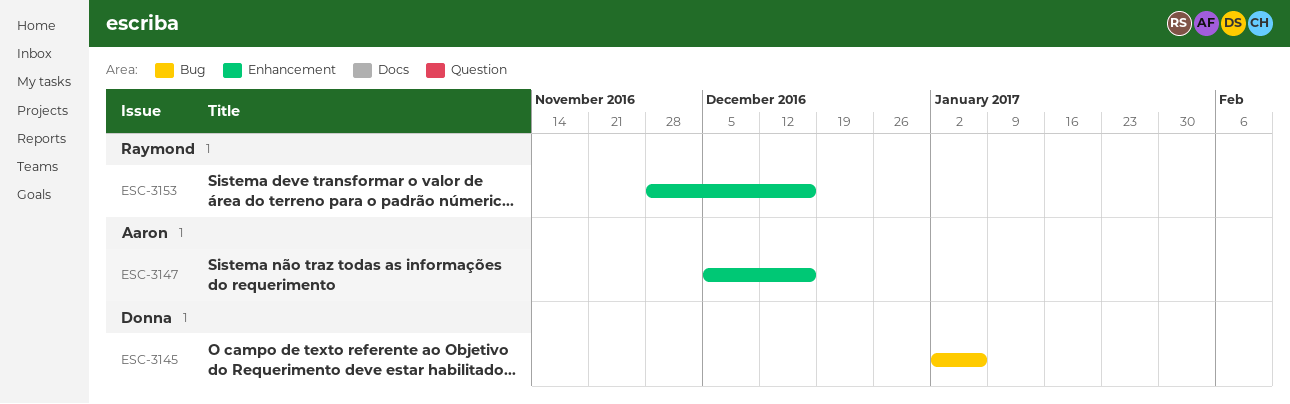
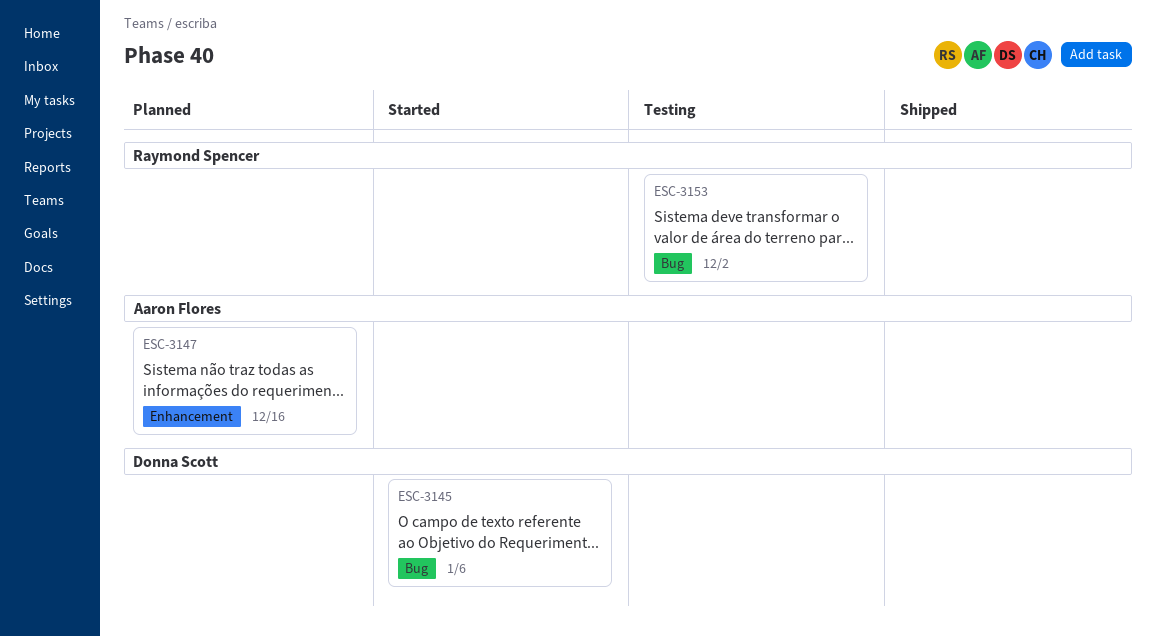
ESC-3153, label: Enhancement -> Bug
ESC-3153, due: Dec 16 -> Dec 2

